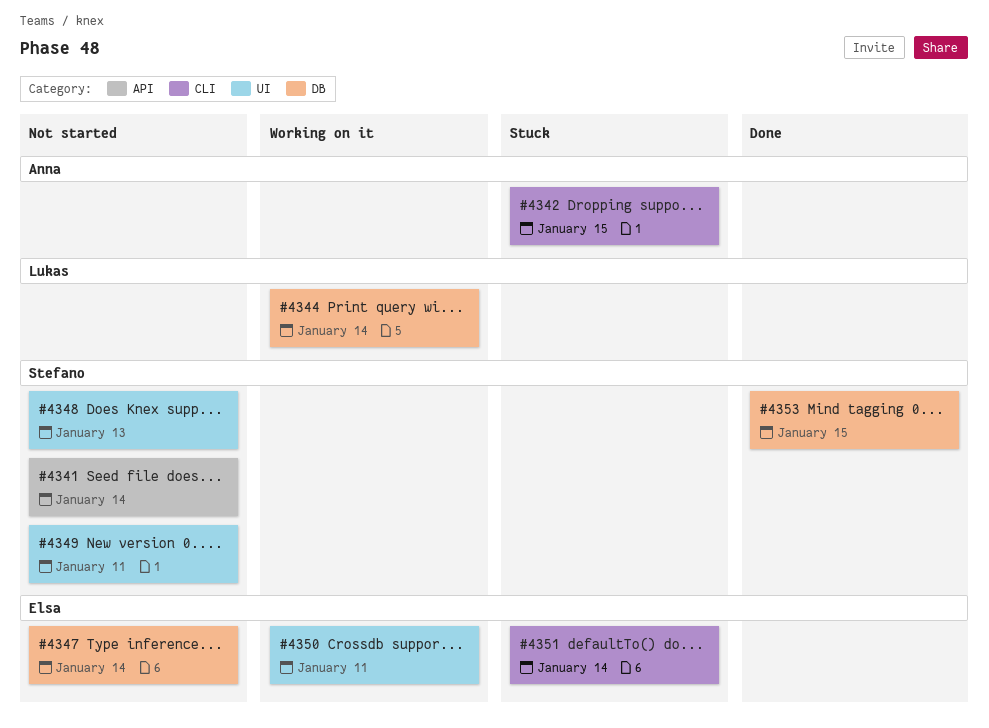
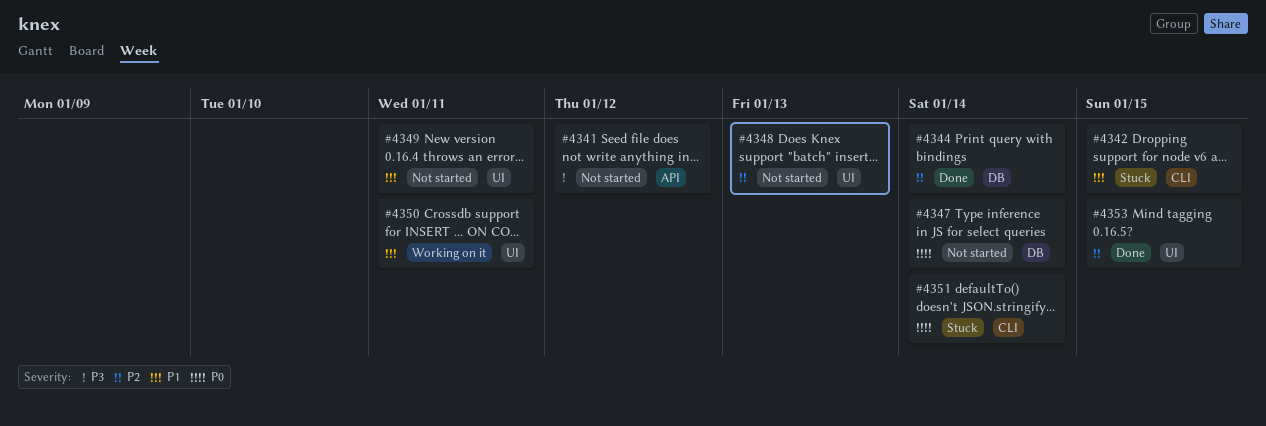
#4341, due: Jan 14 -> Jan 12
#4344, status: Working on it -> Done
#4353, label: DB -> UI

